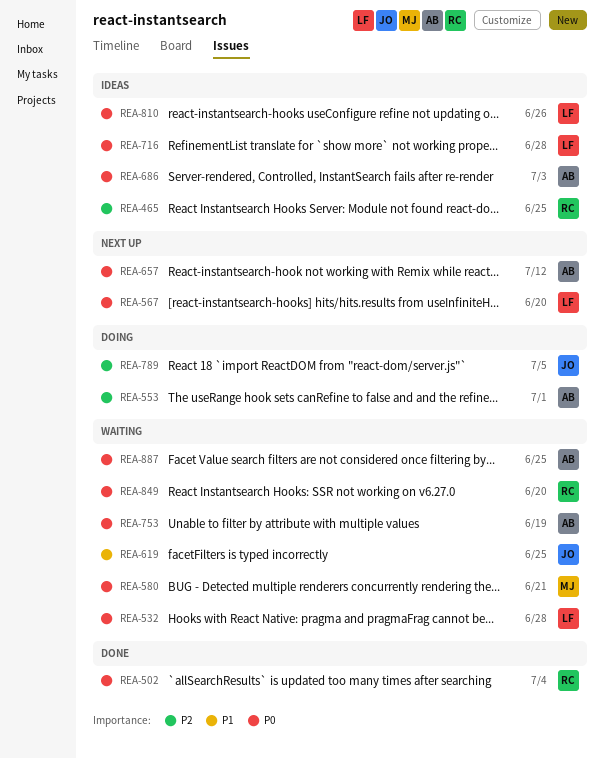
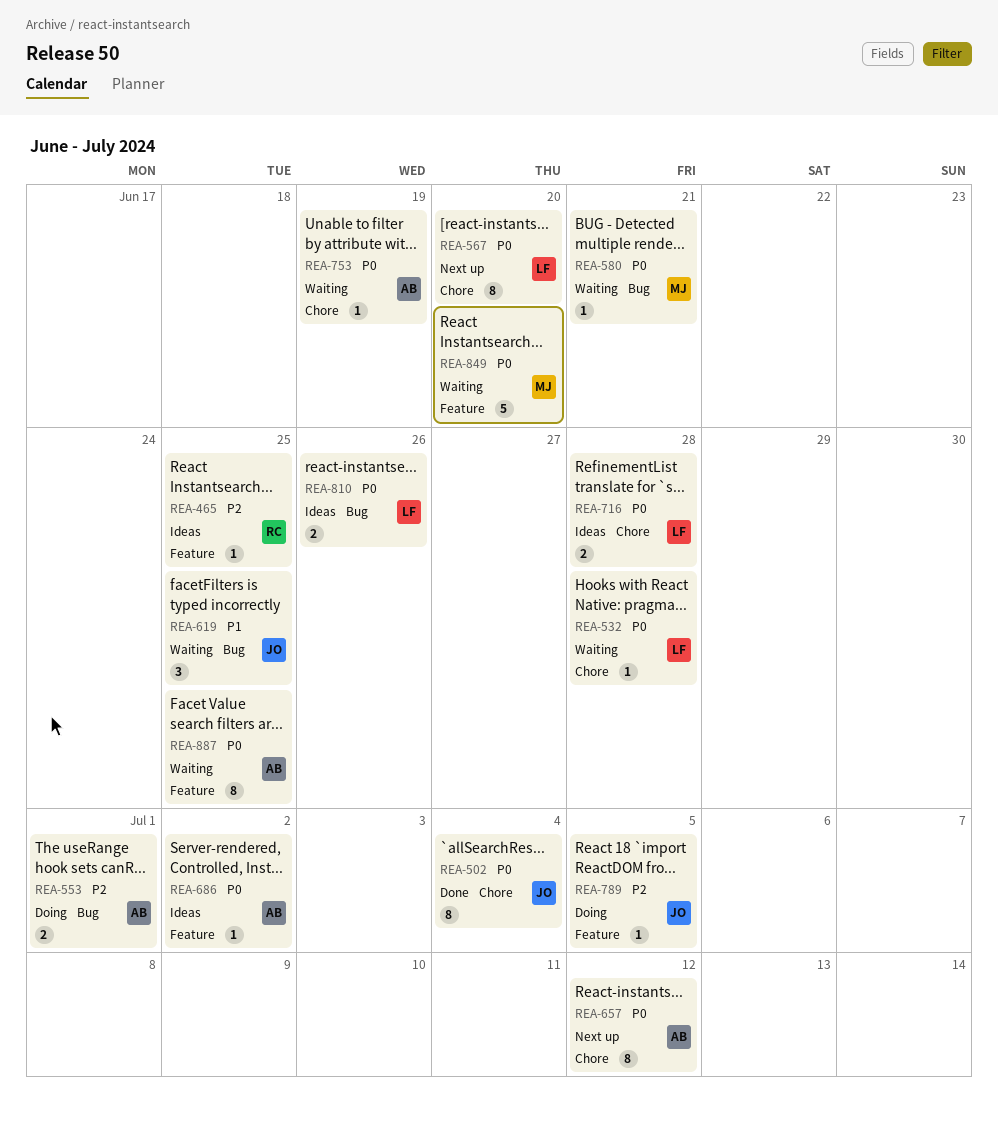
REA-502, owner: RC -> JO
REA-686, due: Jul 3 -> Jul 2
REA-849, owner: RC -> MJ

